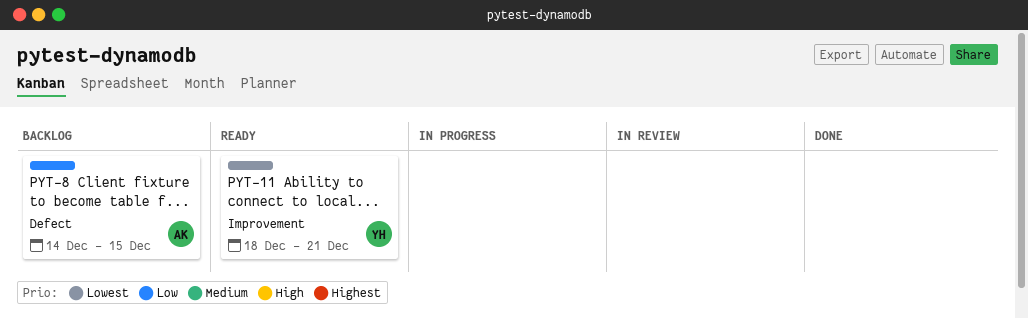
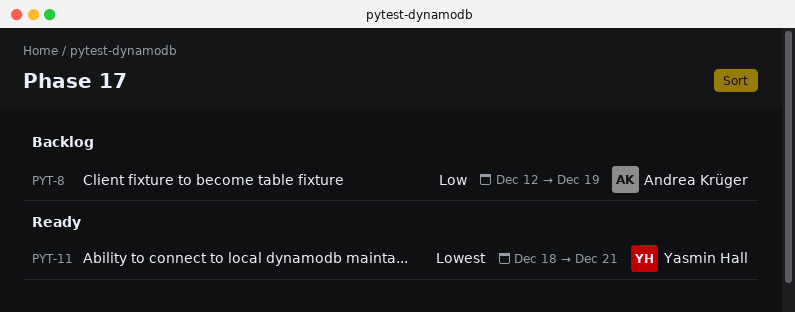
PYT-8, start: Dec 14 -> Dec 12
PYT-8, due: Dec 15 -> Dec 19

